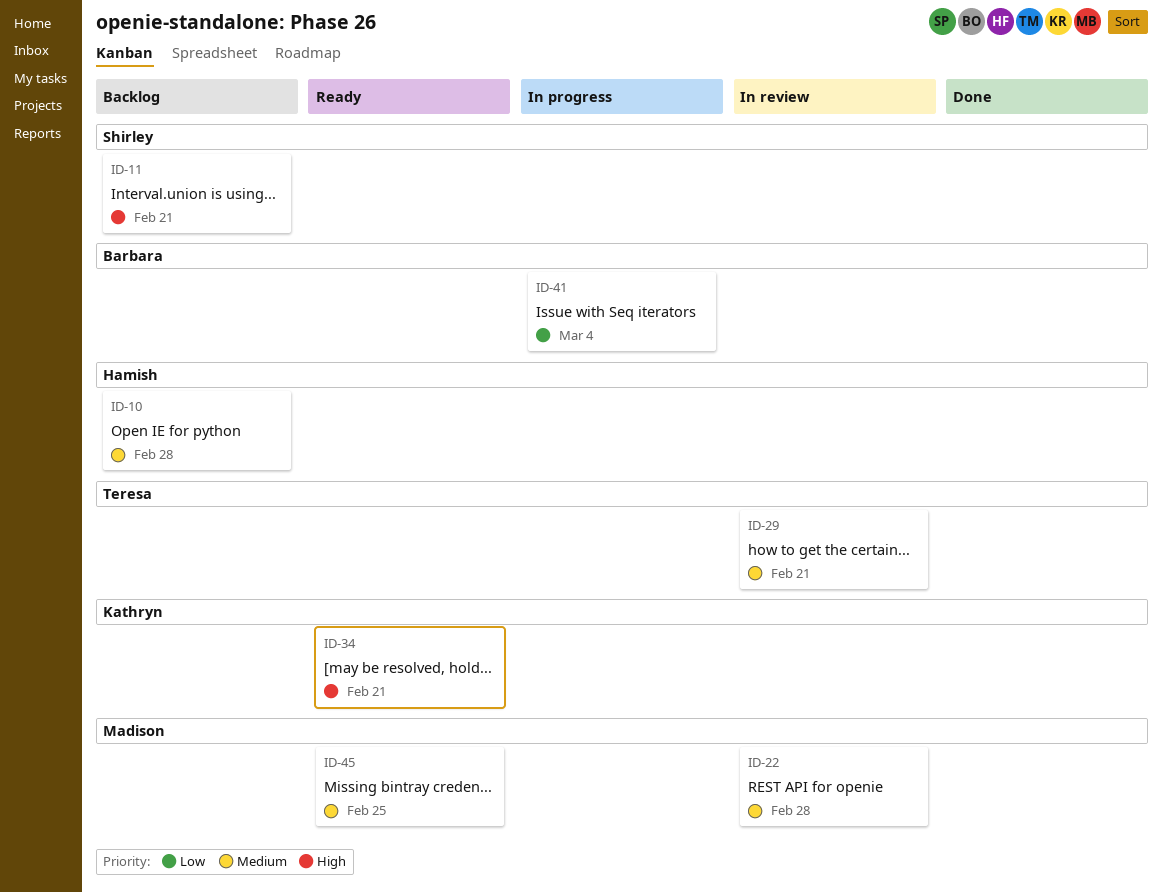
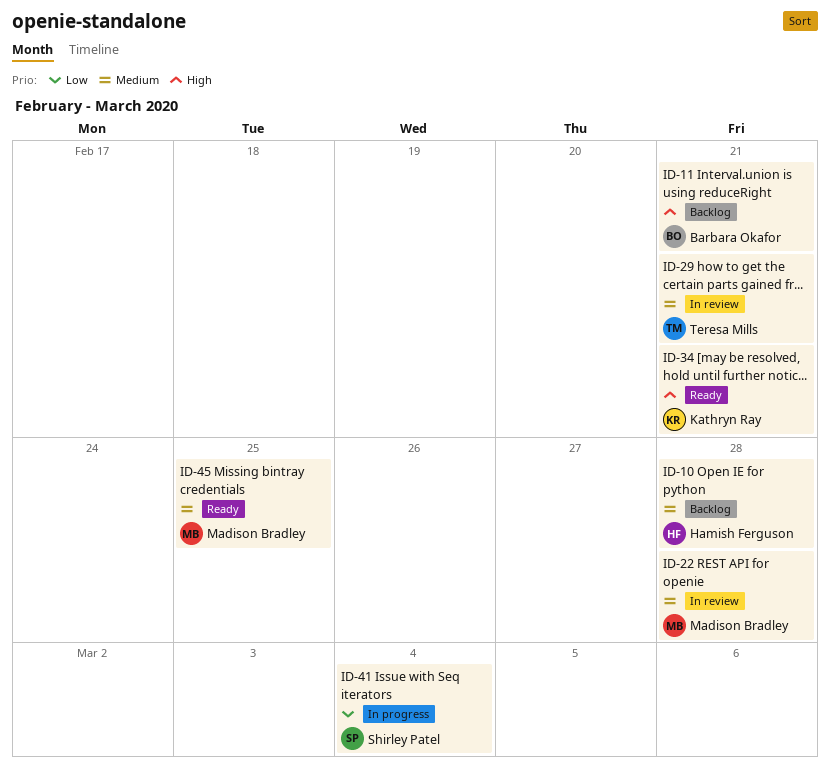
ID-11, owner: Shirley Patel -> Barbara Okafor
ID-41, owner: Barbara Okafor -> Shirley Patel

